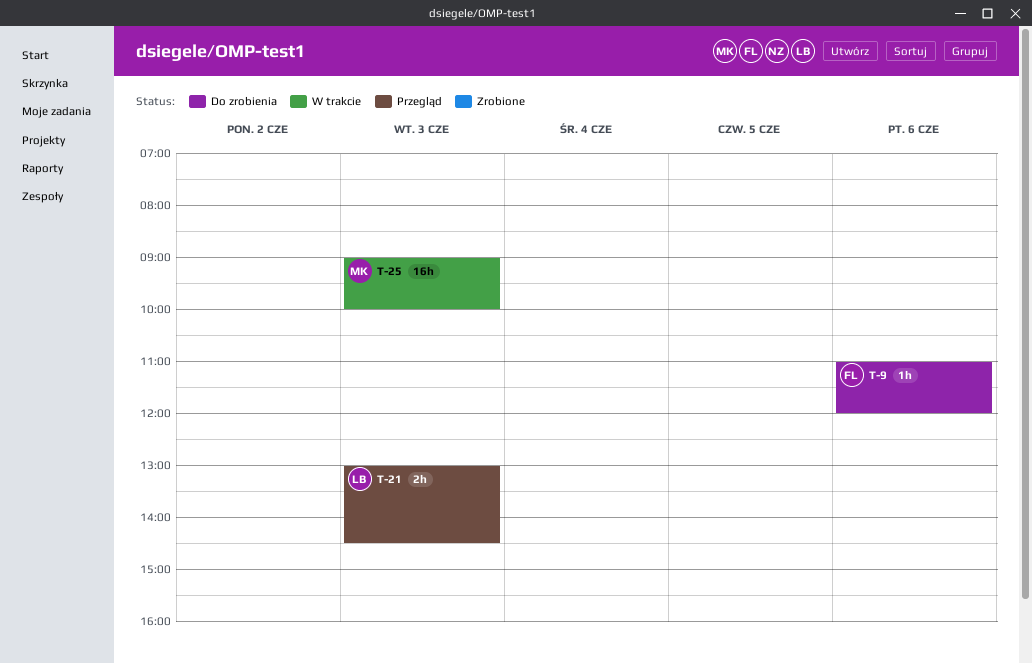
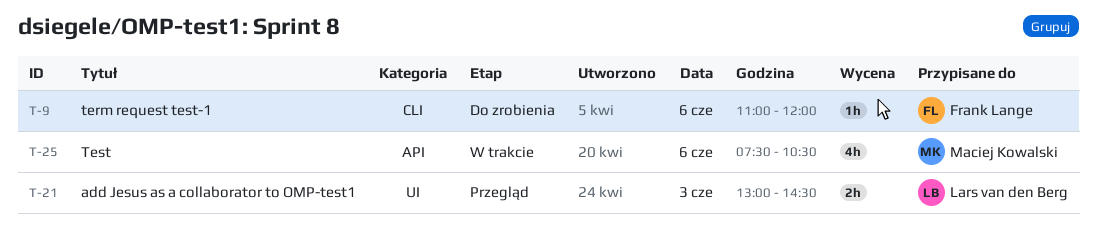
T-25, estimate: 16h -> 4h
T-25, day: Jun 3 -> Jun 6
T-25, begins: 09:00 -> 07:30
T-25, ends: 10:00 -> 10:30

